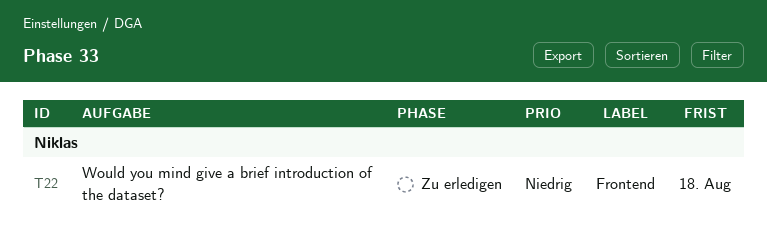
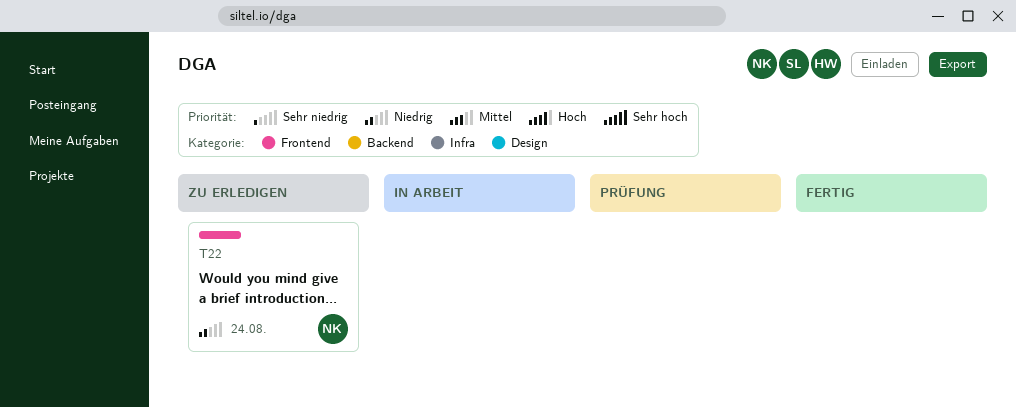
T22, due: Aug 18 -> Aug 24

